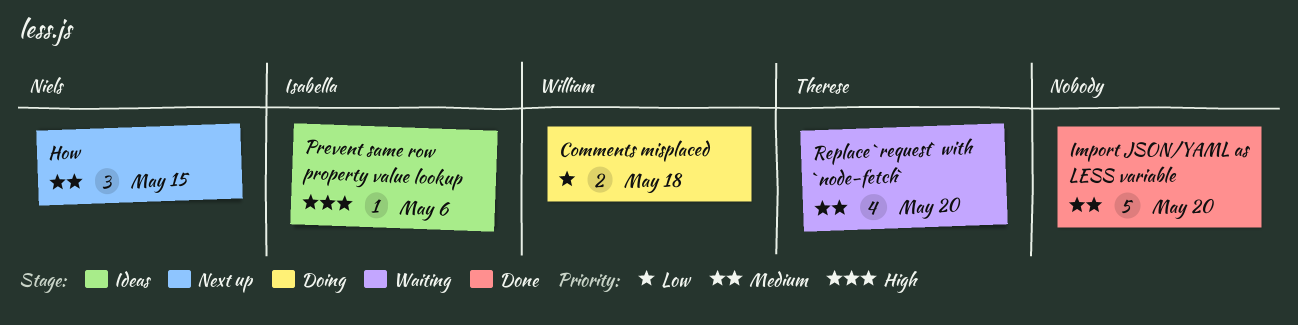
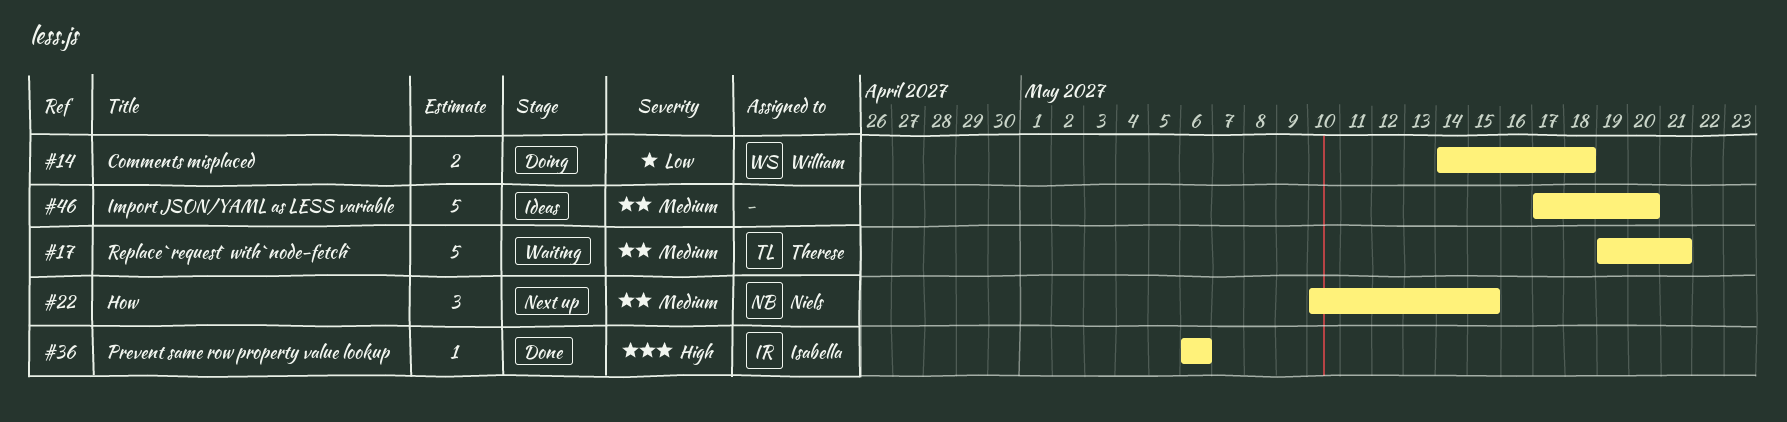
Import JSON/YAML as LESS variable, status: Done -> Ideas
Prevent same row property value lookup, status: Ideas -> Done
Replace `request` with `node-fetch`, estimate: 4 -> 5
Replace `request` with `node-fetch`, due: May 20 -> May 21

